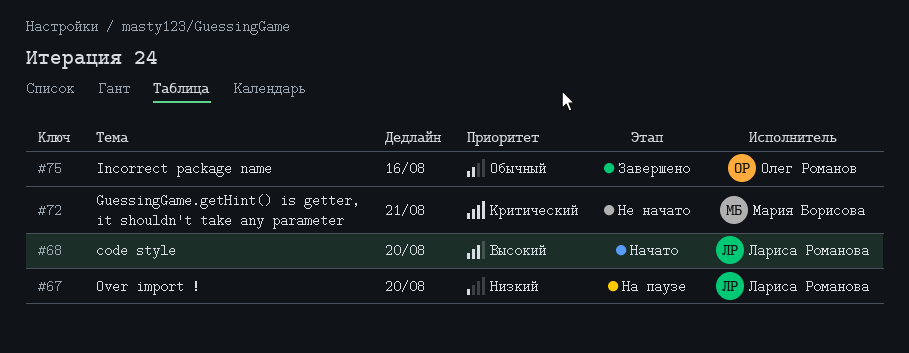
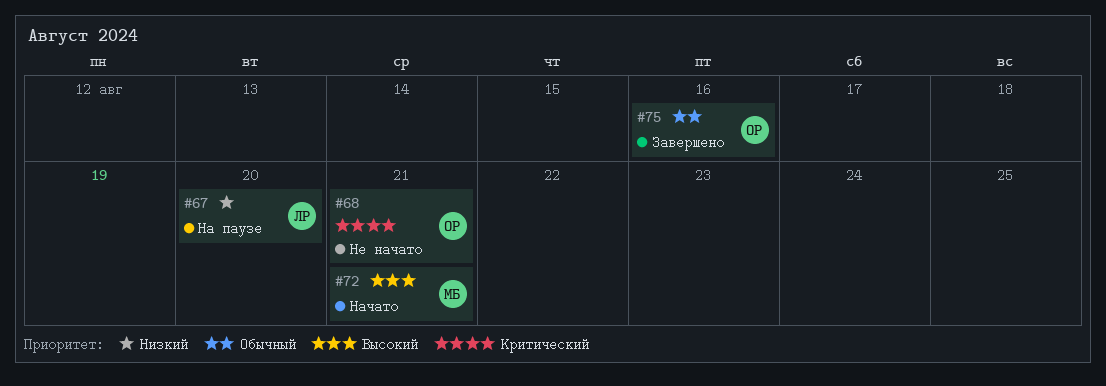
#68, status: Начато -> Не начато
#68, owner: Лариса Романова -> Олег Романов
#68, priority: Высокий -> Критический
#68, due: Aug 20 -> Aug 21
#72, status: Не начато -> Начато
#72, priority: Критический -> Высокий

